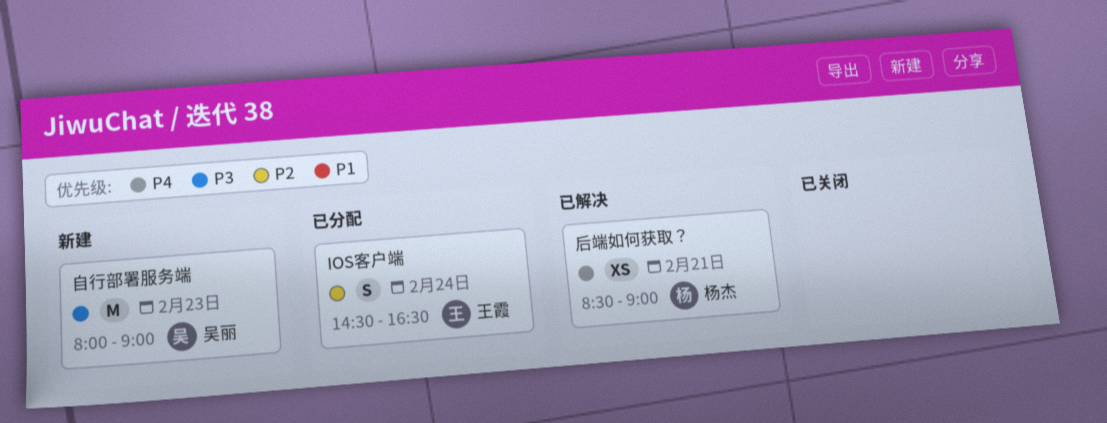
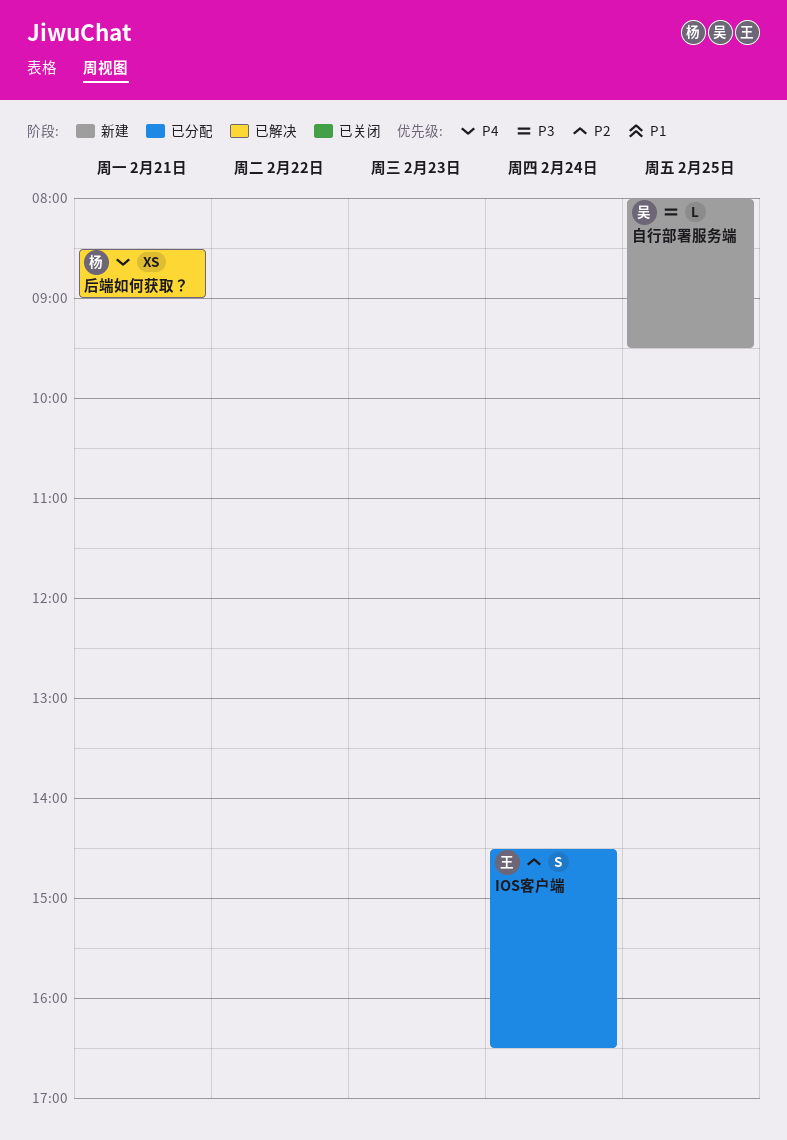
自行部署服务端, estimate: M -> L
自行部署服务端, day: Feb 23 -> Feb 25
自行部署服务端, ends: 09:00 -> 09:30

